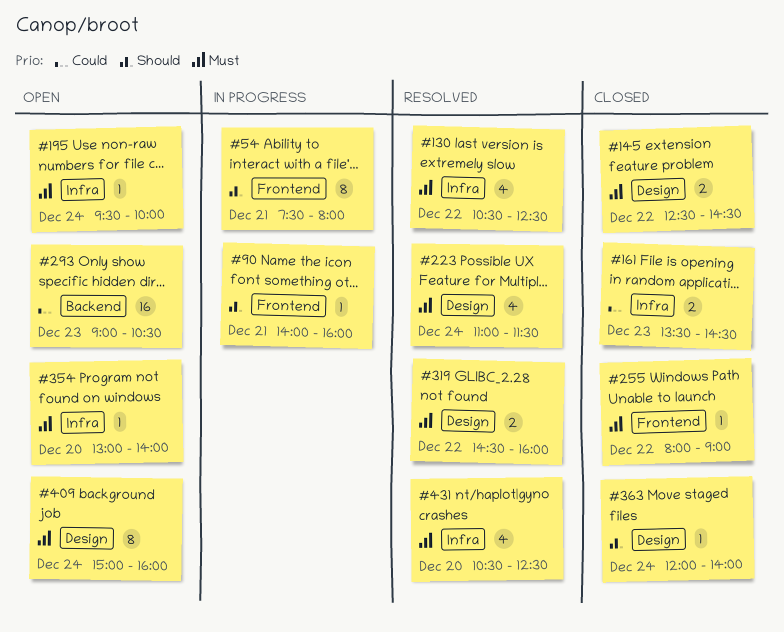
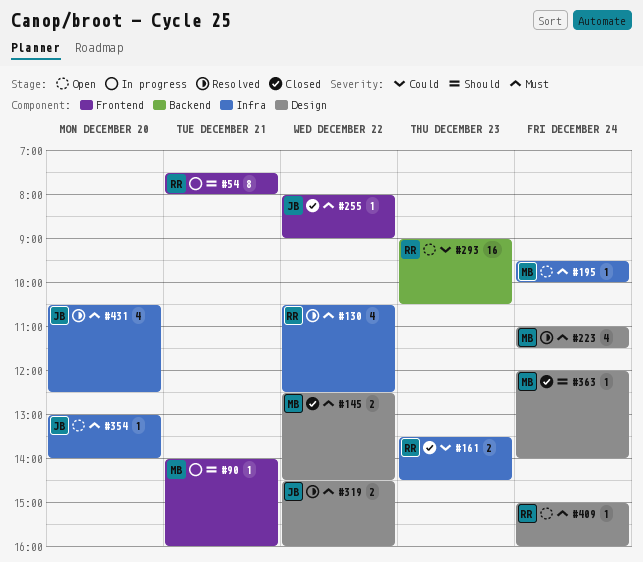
#409, estimate: 8 -> 1

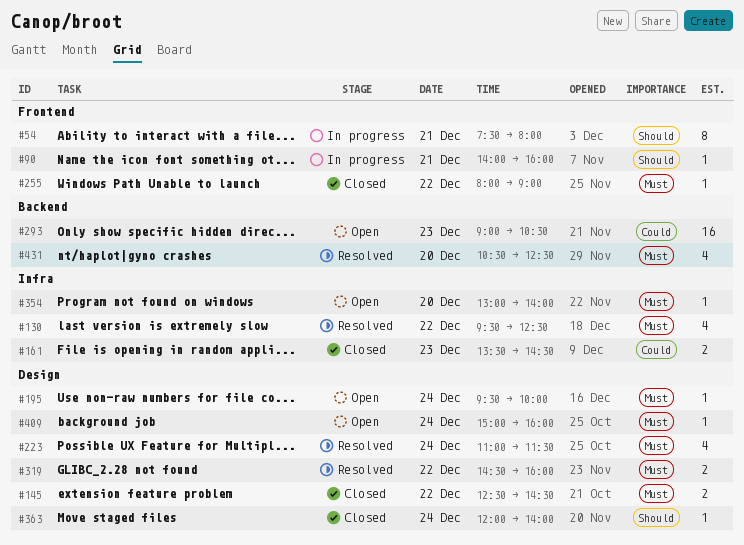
#130, begins: 10:30 -> 09:30
#195, label: Infra -> Design
#431, label: Infra -> Backend

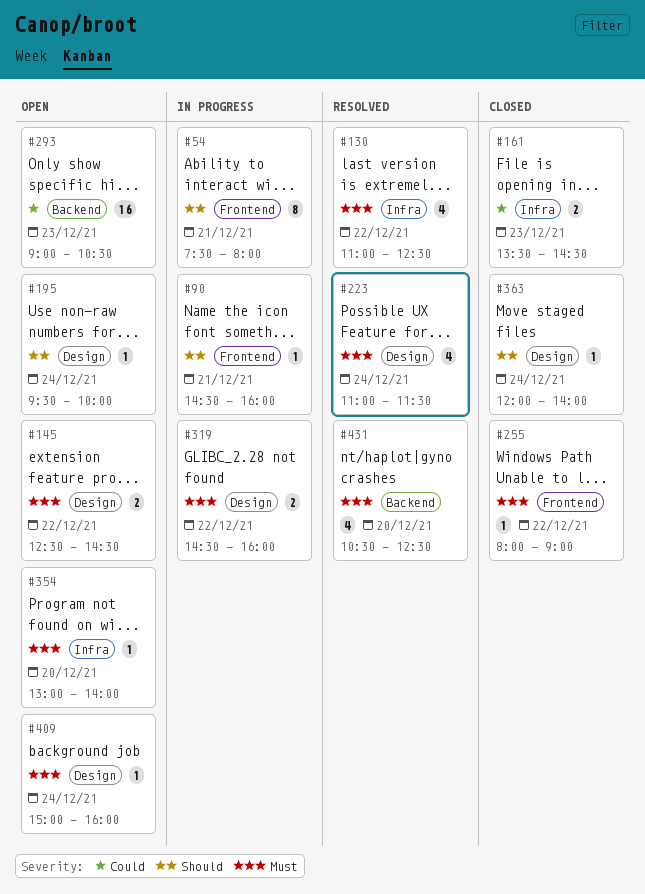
#90, begins: 14:00 -> 14:30
#130, begins: 09:30 -> 11:00
#145, status: Closed -> Open
#195, priority: Must -> Should
#319, status: Resolved -> In progress

